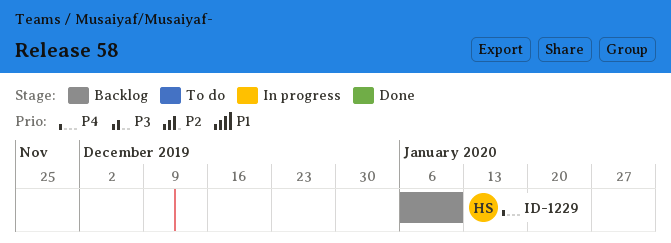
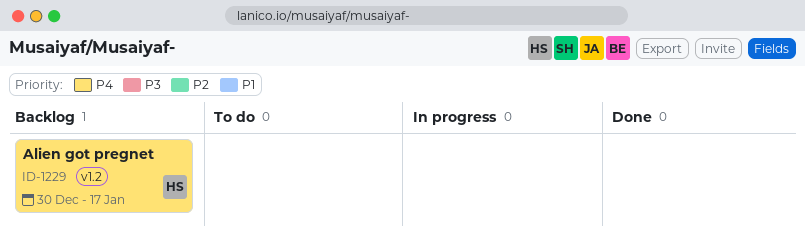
ID-1229, start: Jan 6 -> Dec 30
ID-1229, due: Jan 10 -> Jan 17

